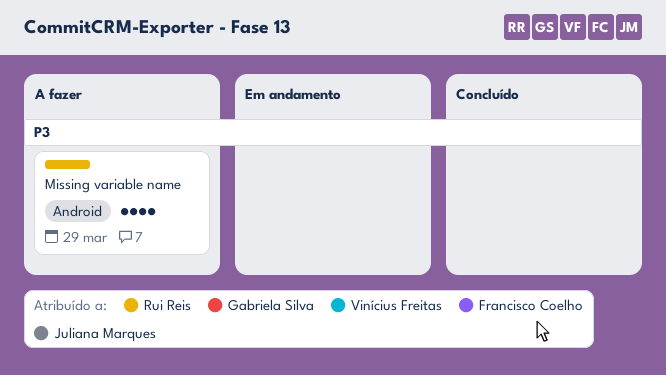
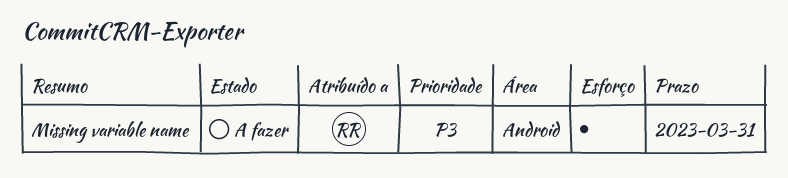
Missing variable name, estimate: 4 -> 1
Missing variable name, due: Mar 29 -> Mar 31

